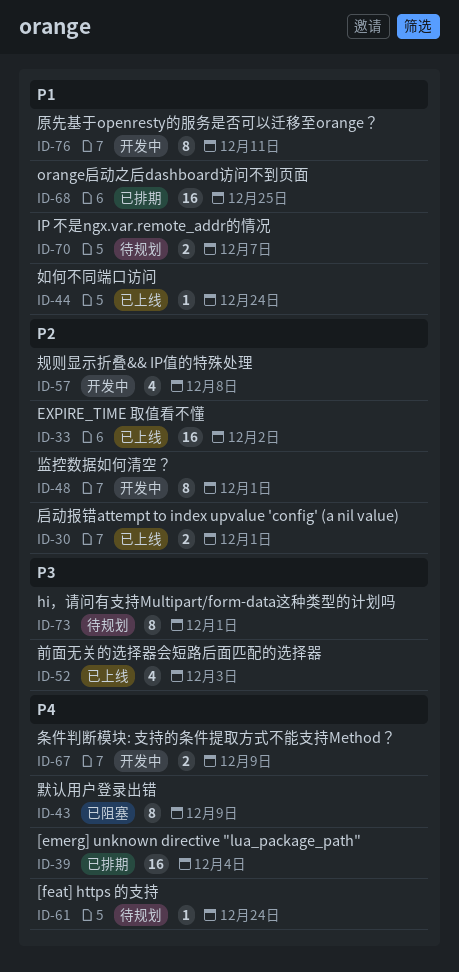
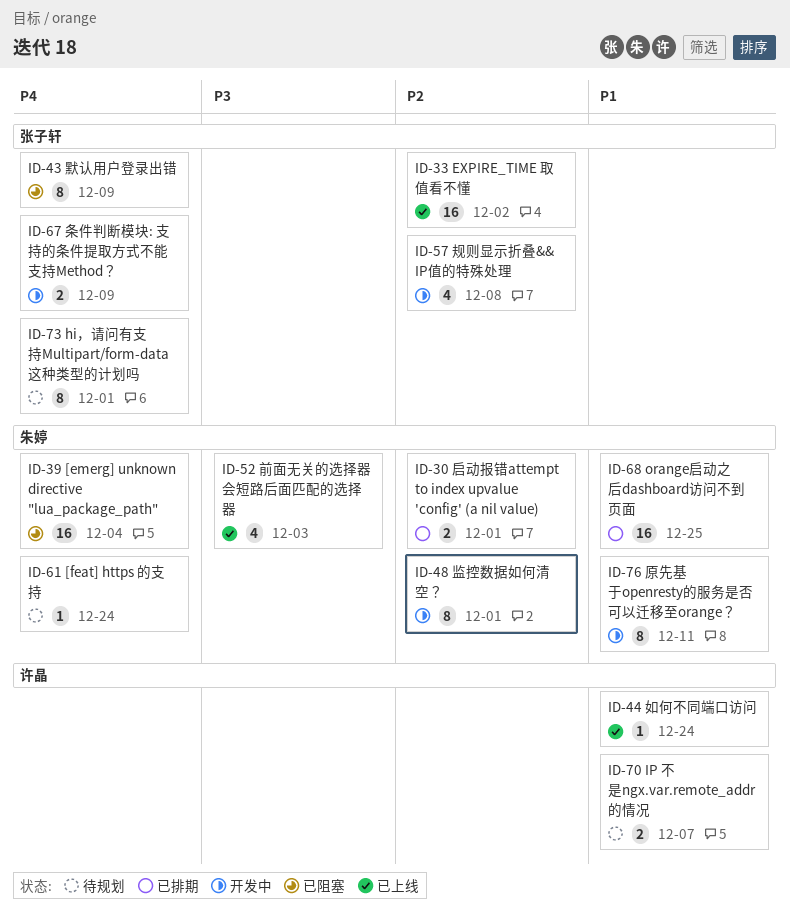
ID-30, status: 已上线 -> 已排期
ID-39, status: 已排期 -> 已阻塞
ID-73, priority: P3 -> P4

